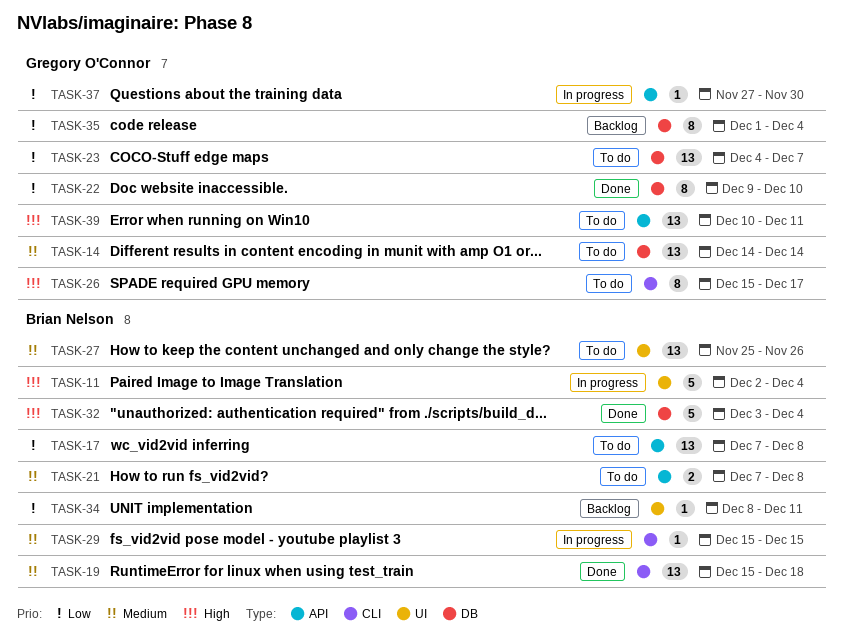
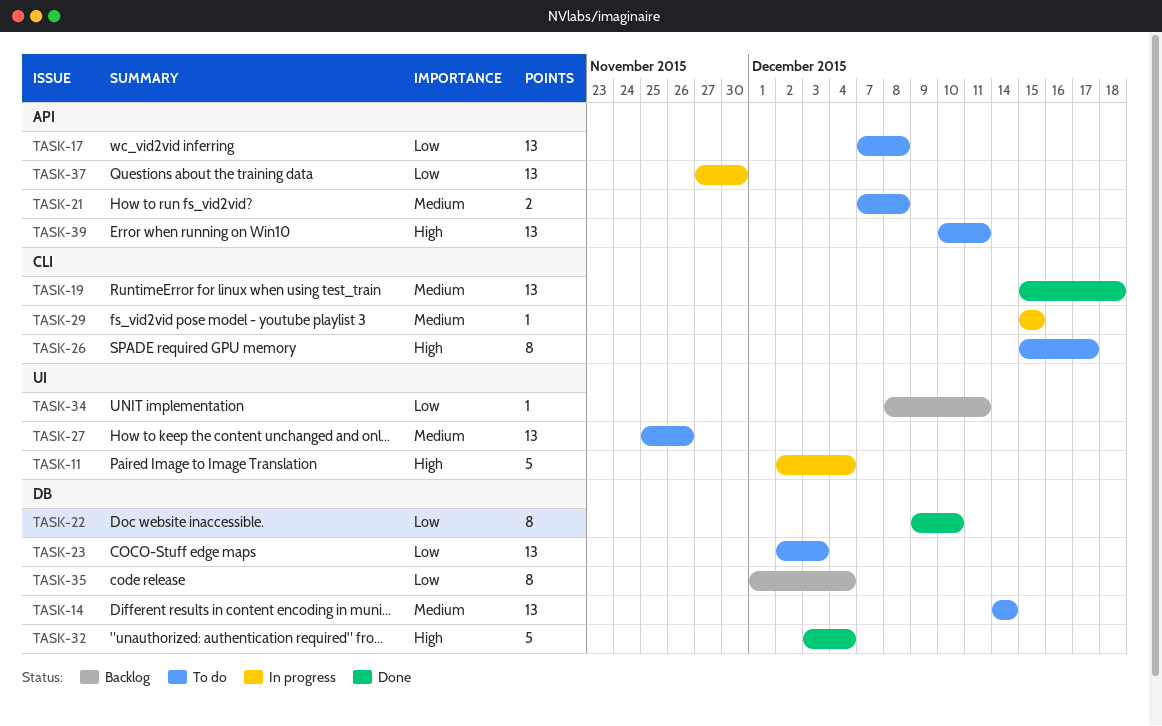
TASK-23, start: Dec 4 -> Dec 2
TASK-23, due: Dec 7 -> Dec 3
TASK-37, estimate: 1 -> 13

